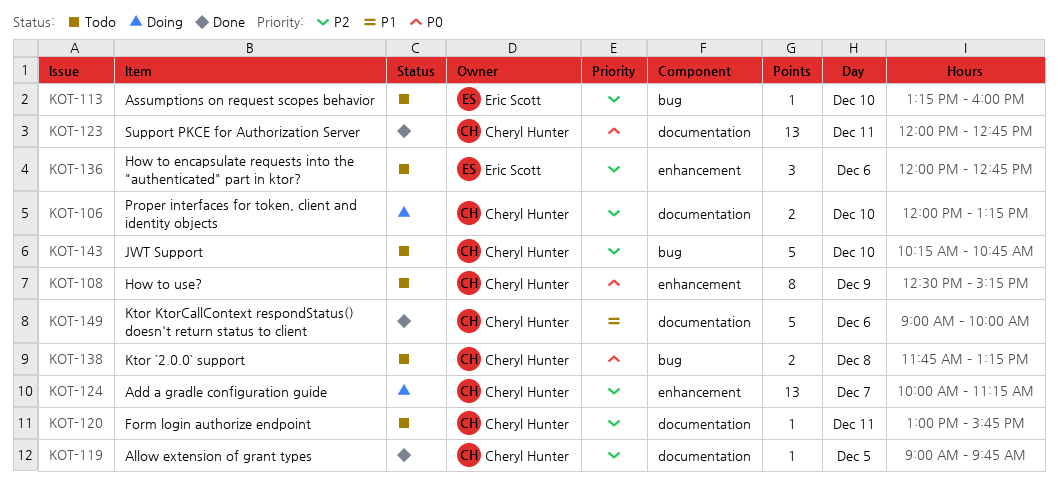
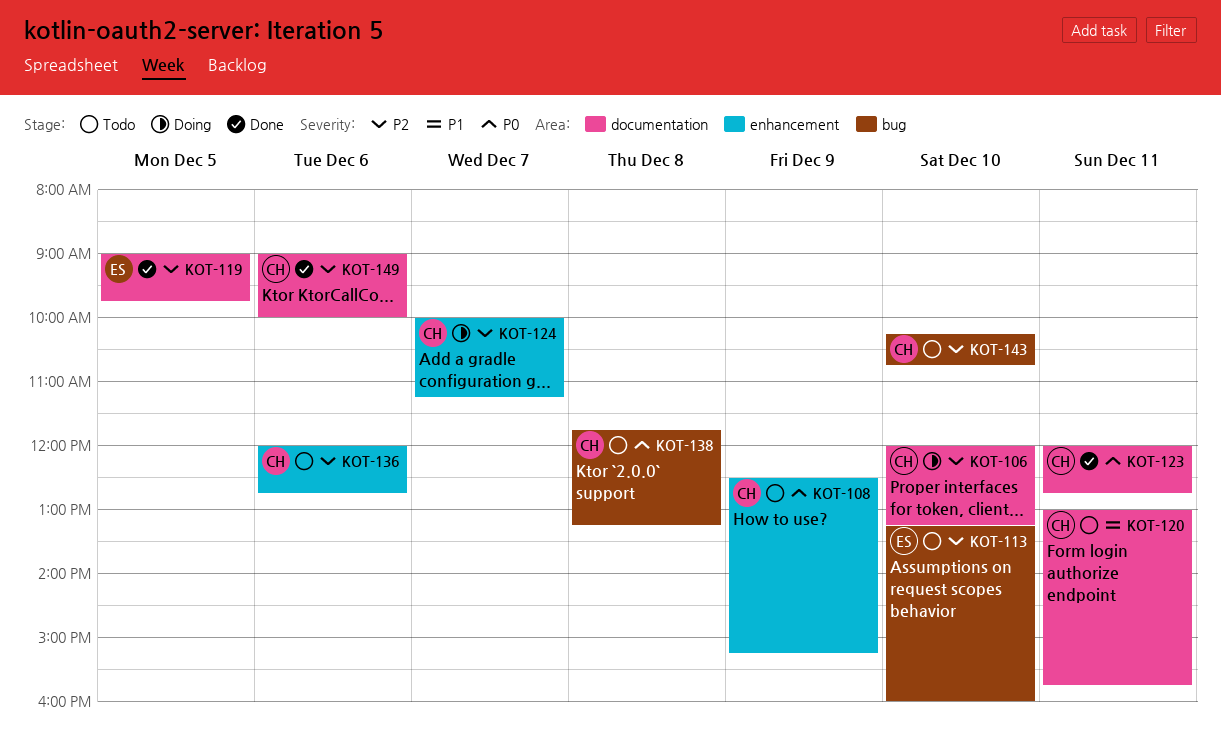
KOT-119, owner: Cheryl Hunter -> Eric Scott
KOT-120, priority: P2 -> P1
KOT-136, owner: Eric Scott -> Cheryl Hunter
KOT-149, priority: P1 -> P2

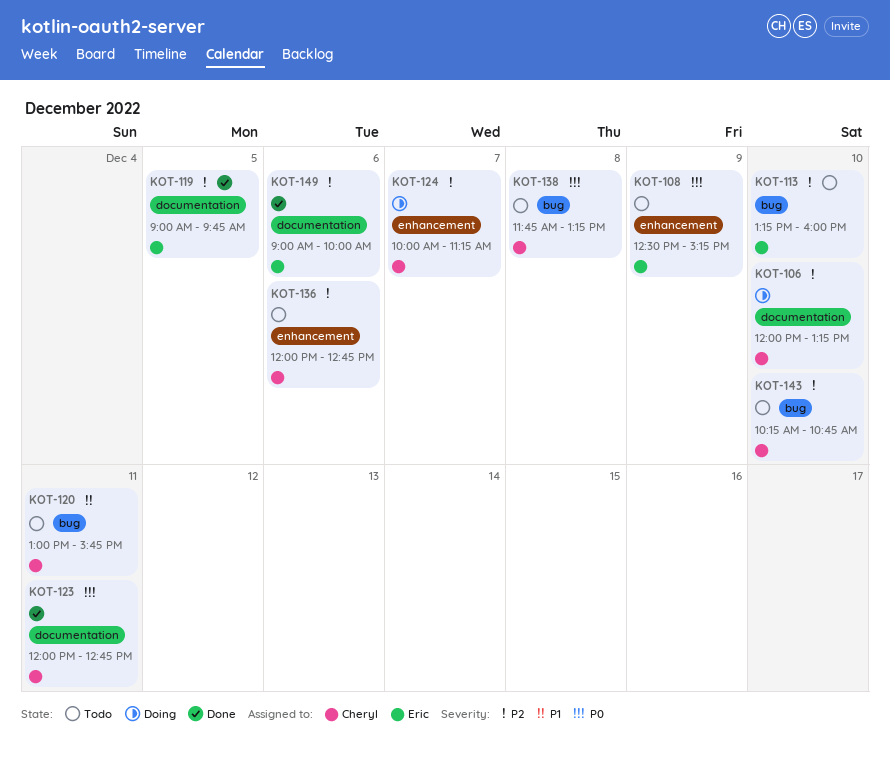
KOT-108, owner: Cheryl -> Eric
KOT-120, label: documentation -> bug
KOT-149, owner: Cheryl -> Eric

